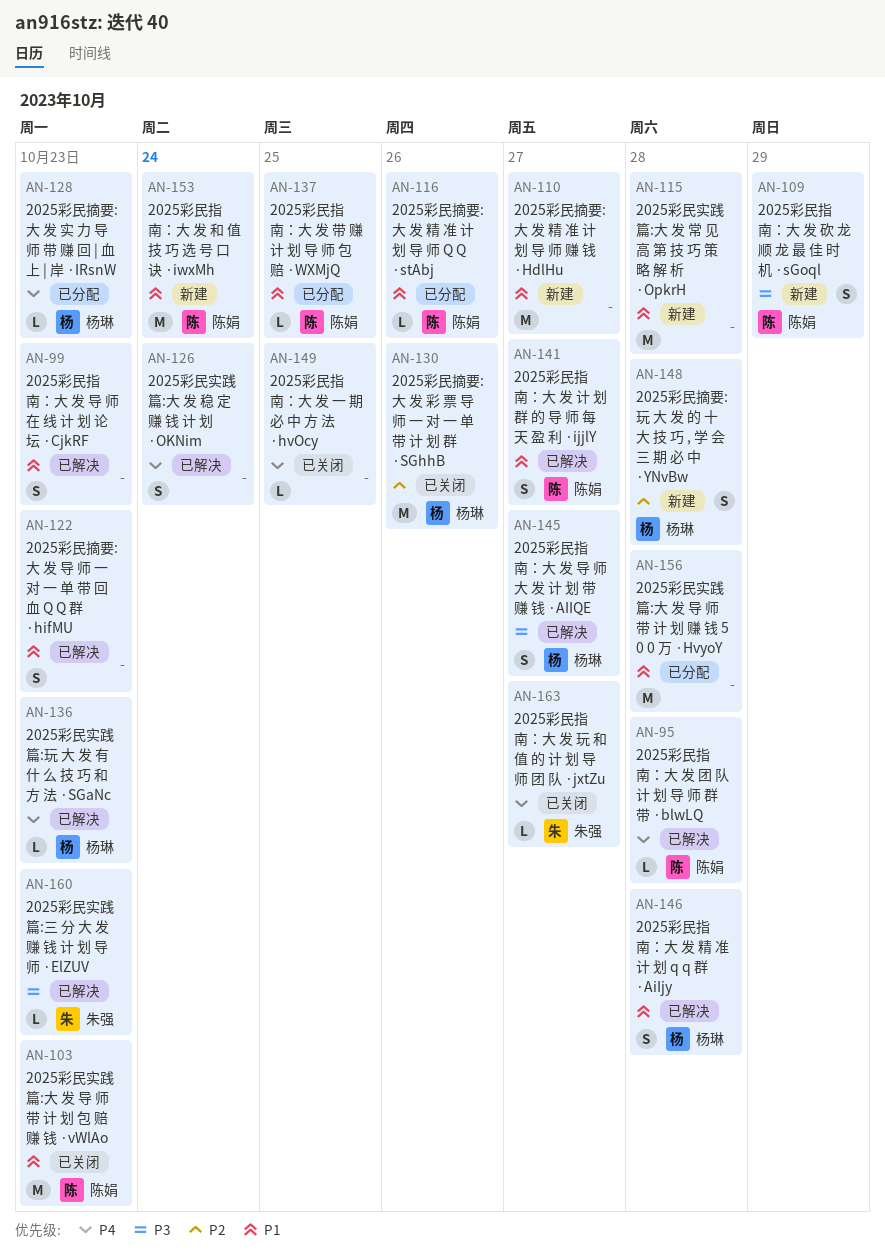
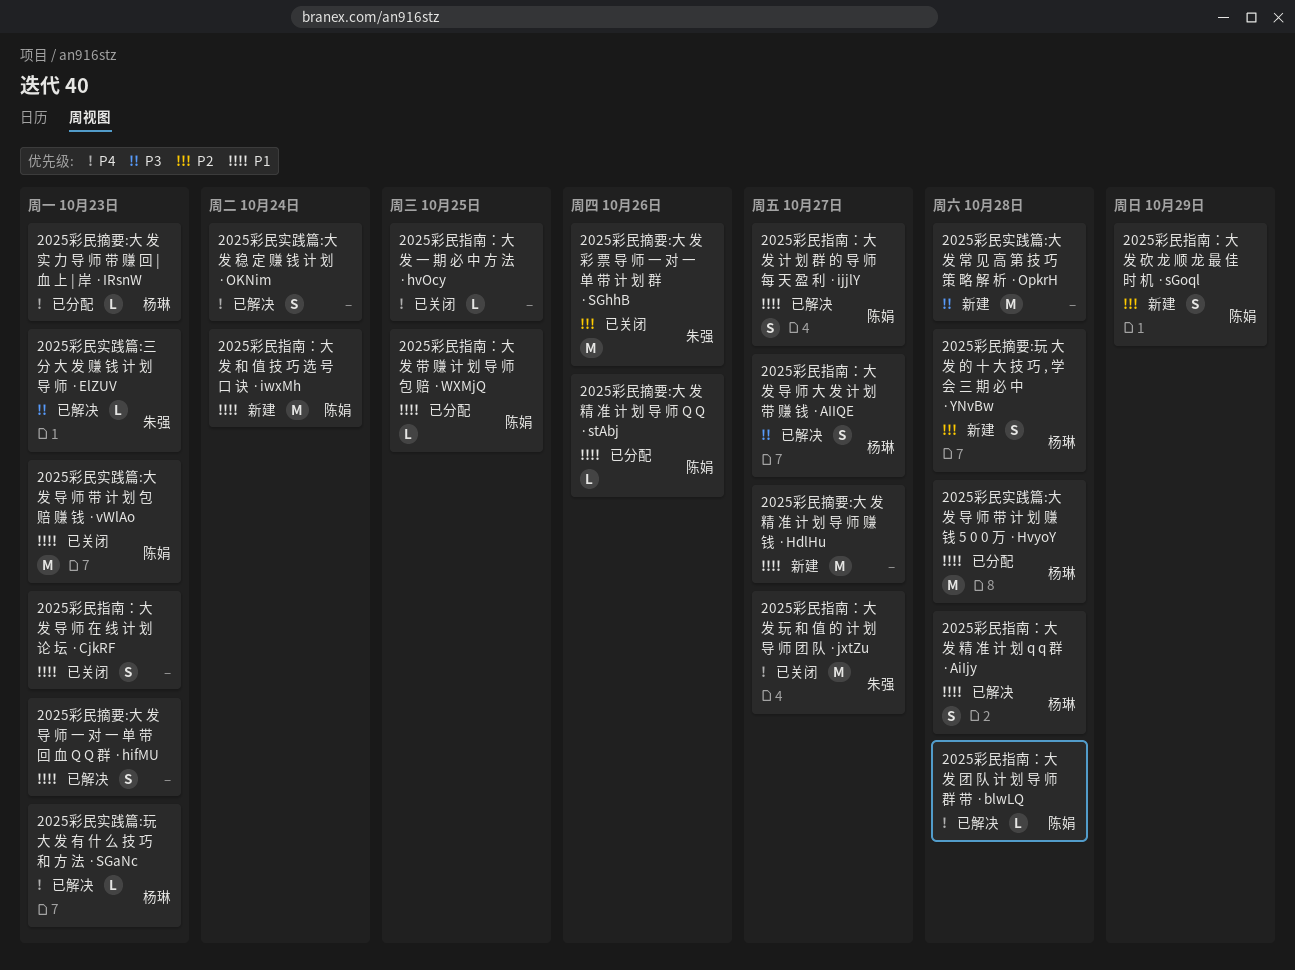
2025彩民实践篇:大 发 导 师 带 计 划 赚 钱 5 0 0 万 ·HvyoY, owner: none -> 杨琳
2025彩民实践篇:大 发 常 见 高 第 技 巧 策 略 解 析 ·OpkrH, priority: P1 -> P3
2025彩民指南：大 发 导 师 在 线 计 划 论 坛 ·CjkRF, status: 已解决 -> 已关闭
2025彩民指南：大 发 玩 和 值 的 计 划 导 师 团 队 ·jxtZu, estimate: L -> M
2025彩民指南：大 发 砍 龙 顺 龙 最 佳 时 机 ·sGoql, priority: P3 -> P2
2025彩民摘要:大 发 彩 票 导 师 一 对 一 单 带 计 划 群 ·SGhhB, owner: 杨琳 -> 朱强

